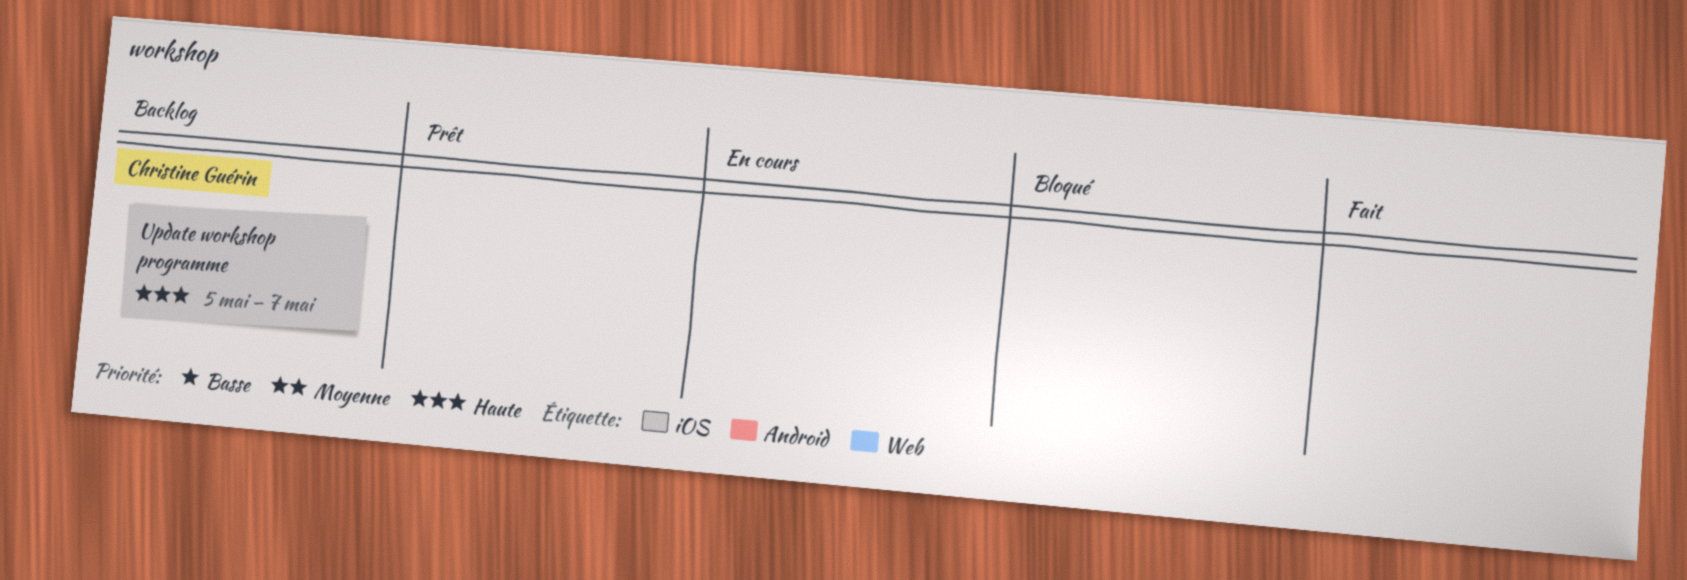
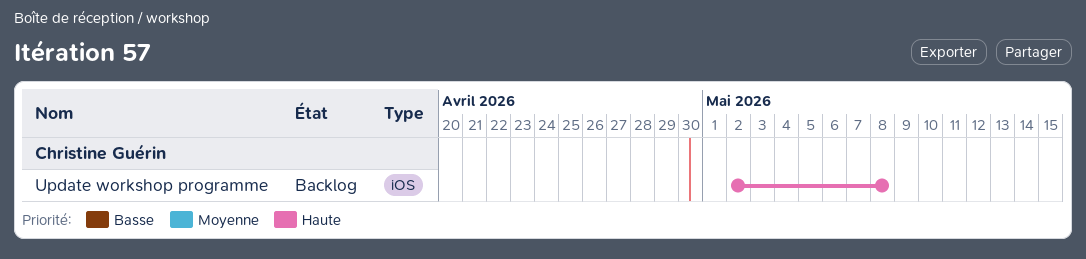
Update workshop programme, start: May 5 -> May 2
Update workshop programme, due: May 7 -> May 8

